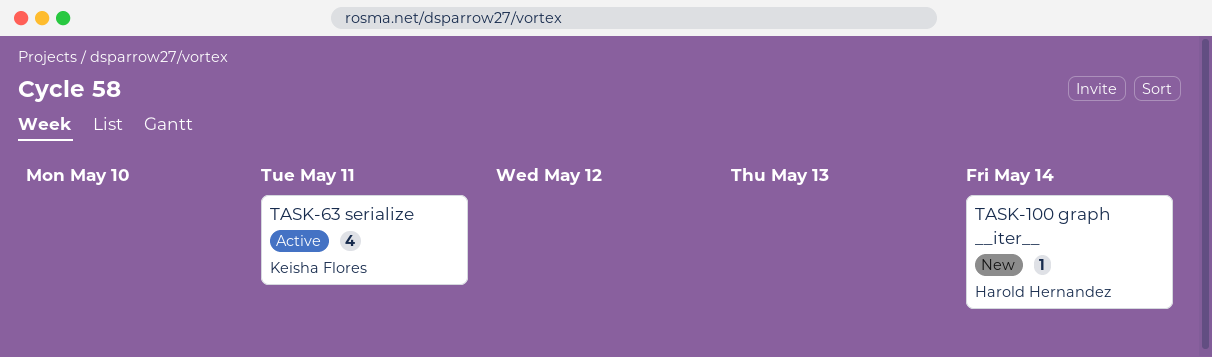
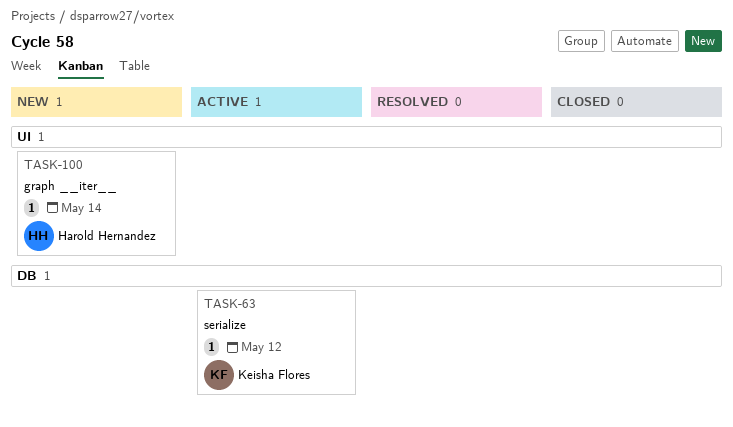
TASK-63, estimate: 4 -> 1
TASK-63, due: May 11 -> May 12

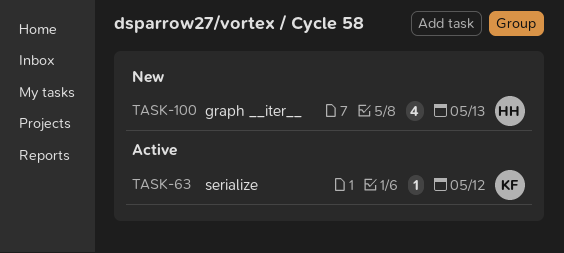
TASK-100, estimate: 1 -> 4
TASK-100, due: May 14 -> May 13

